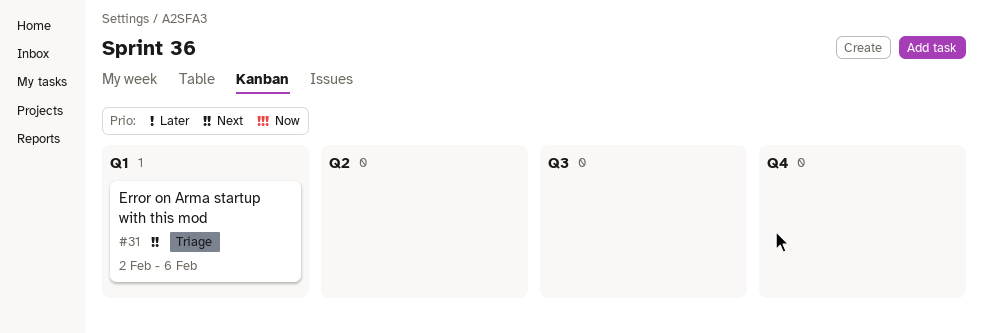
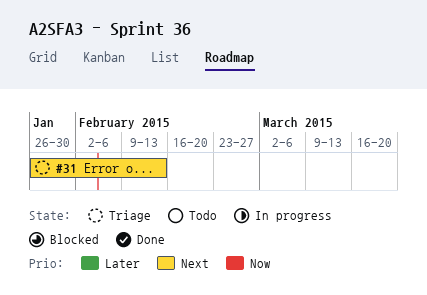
#31, start: Feb 2 -> Jan 26
#31, due: Feb 6 -> Feb 13

